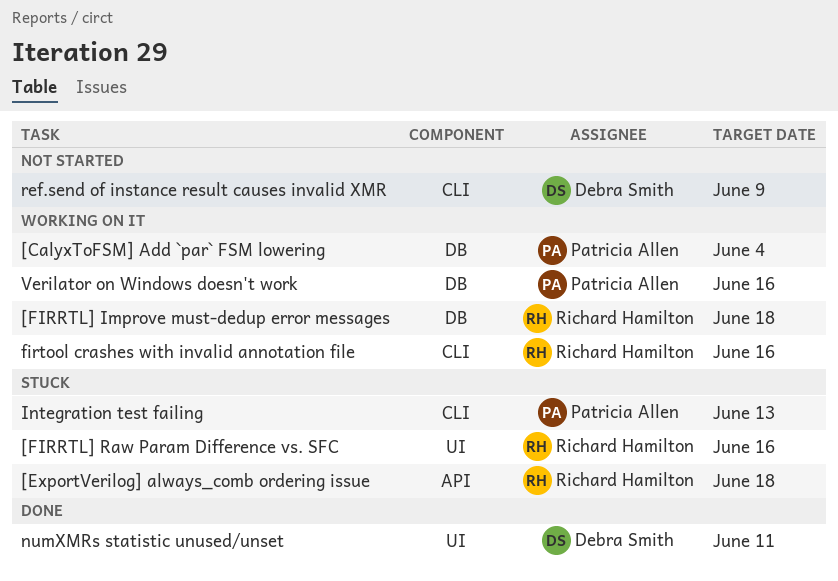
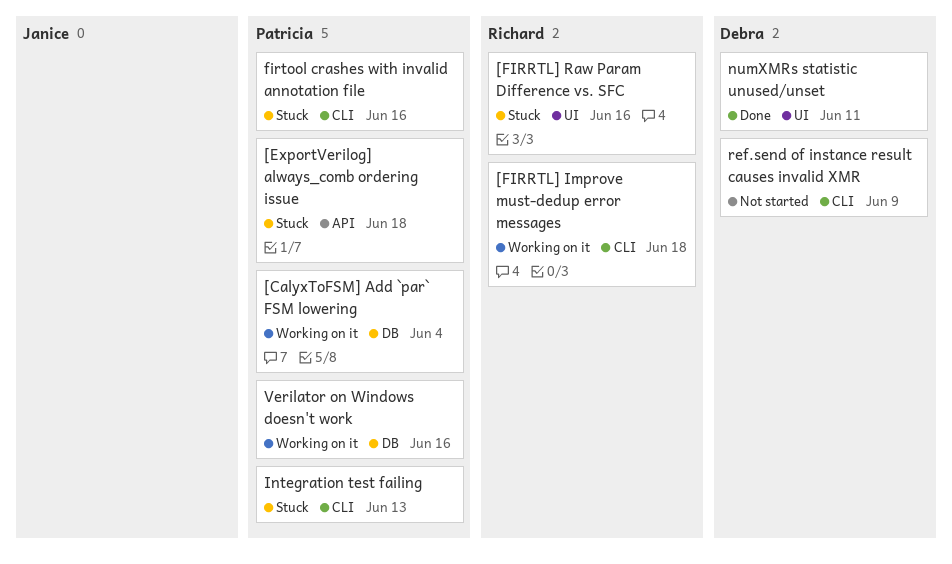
[ExportVerilog] always_comb ordering issue, owner: Richard Hamilton -> Patricia Allen
[FIRRTL] Improve must-dedup error messages, label: DB -> CLI
firtool crashes with invalid annotation file, status: Working on it -> Stuck
firtool crashes with invalid annotation file, owner: Richard Hamilton -> Patricia Allen

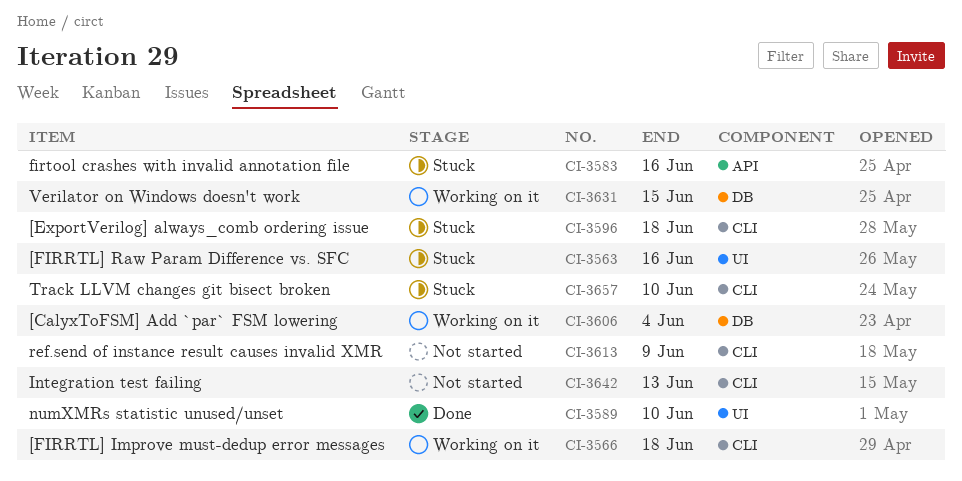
[ExportVerilog] always_comb ordering issue, label: API -> CLI
firtool crashes with invalid annotation file, label: CLI -> API
Integration test failing, status: Stuck -> Not started
numXMRs statistic unused/unset, due: Jun 11 -> Jun 10
Track LLVM changes git bisect broken: none -> present
Verilator on Windows doesn't work, due: Jun 16 -> Jun 15

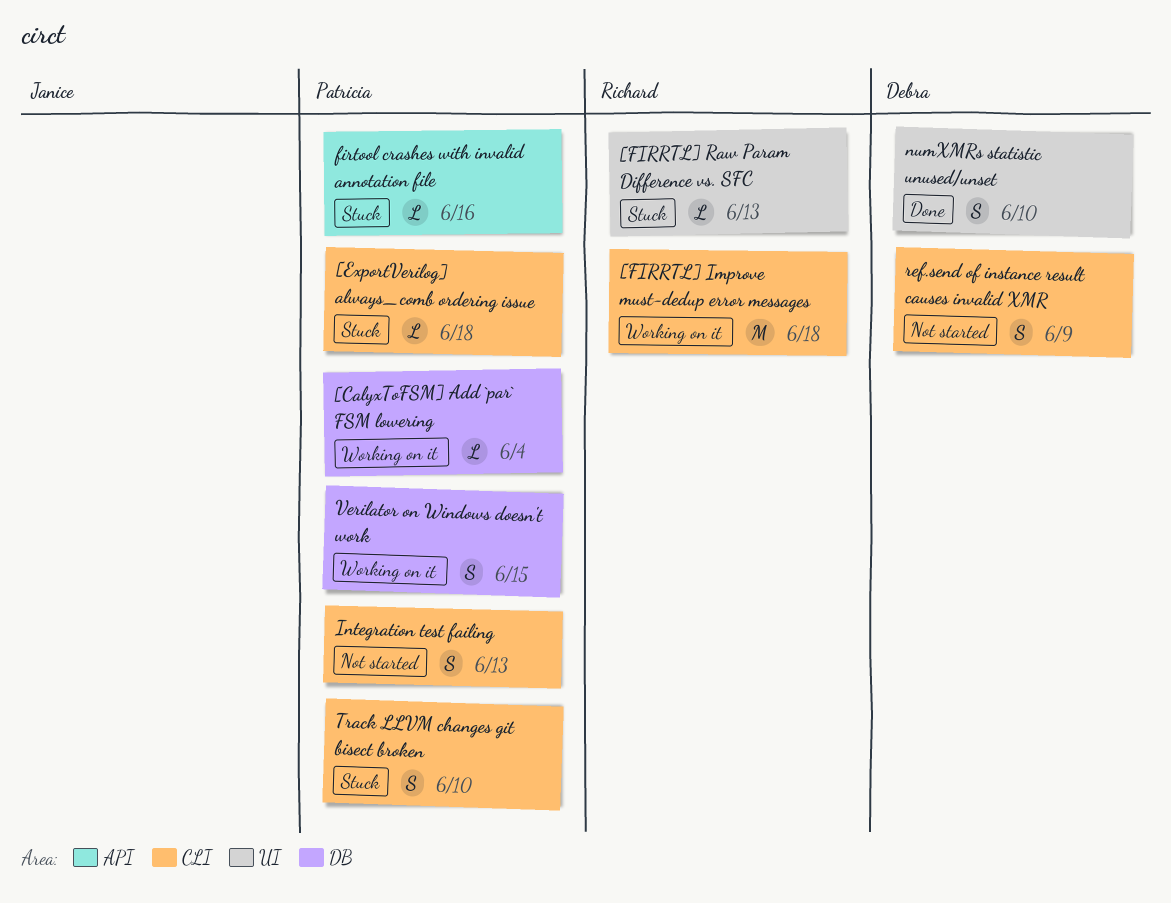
[FIRRTL] Raw Param Difference vs. SFC, due: Jun 16 -> Jun 13

